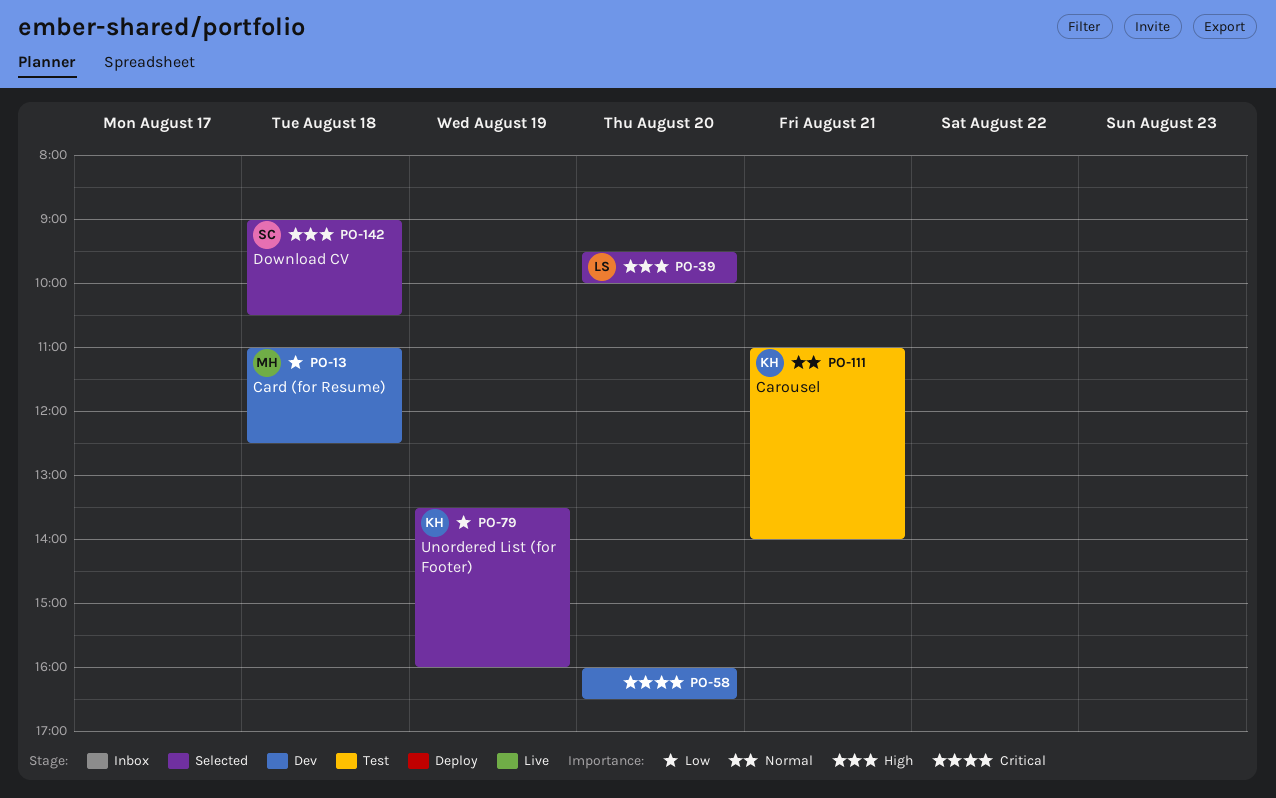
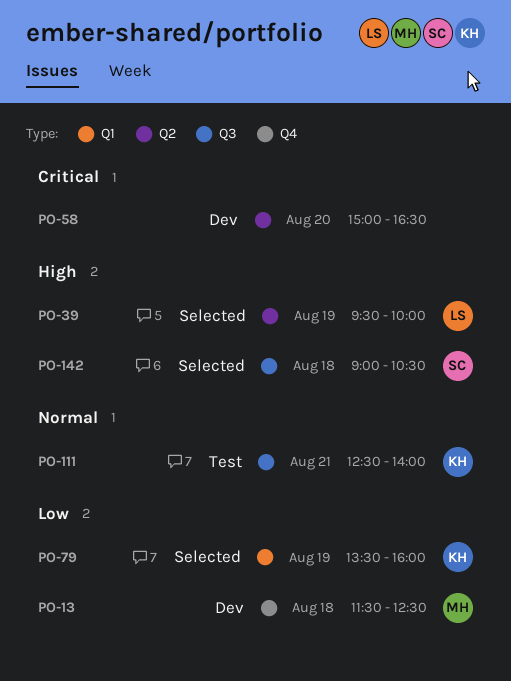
PO-13, begins: 11:00 -> 11:30
PO-39, day: Aug 20 -> Aug 19
PO-58, begins: 16:00 -> 15:00
PO-111, begins: 11:00 -> 12:30

